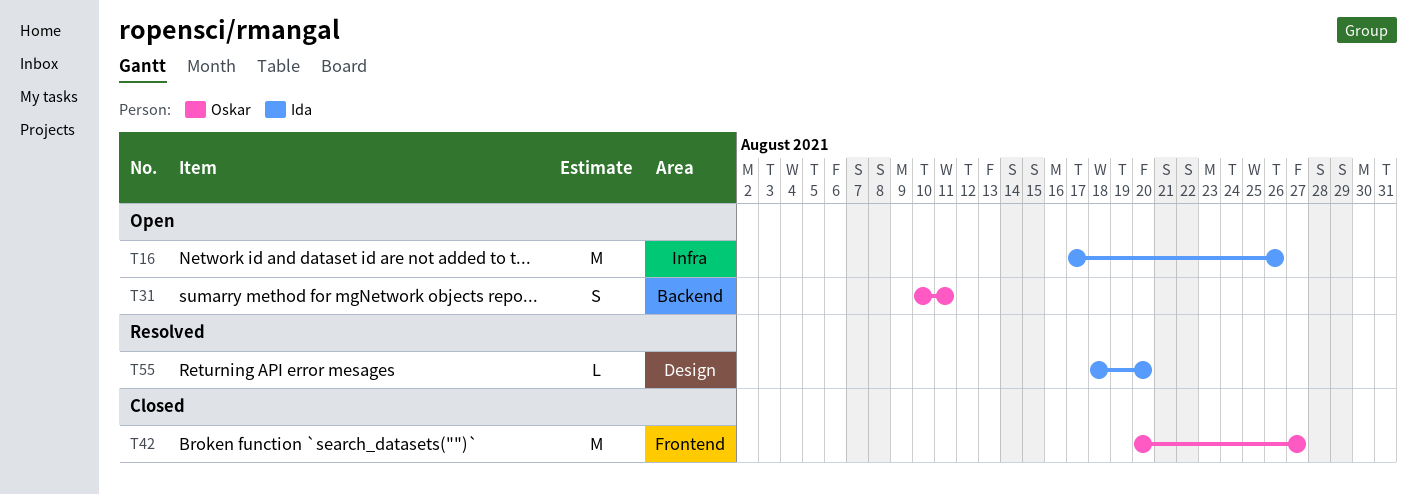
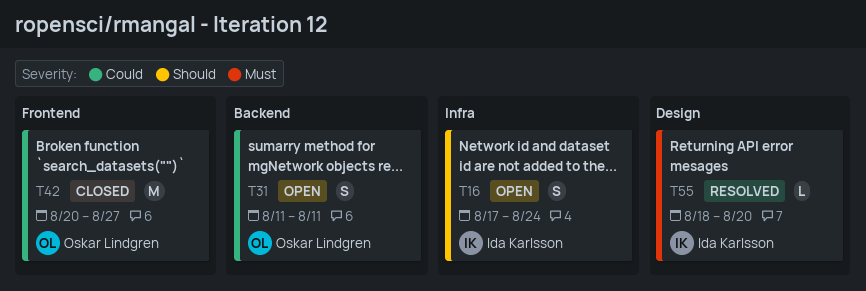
T16, estimate: M -> S
T16, due: Aug 26 -> Aug 24
T31, start: Aug 10 -> Aug 11

